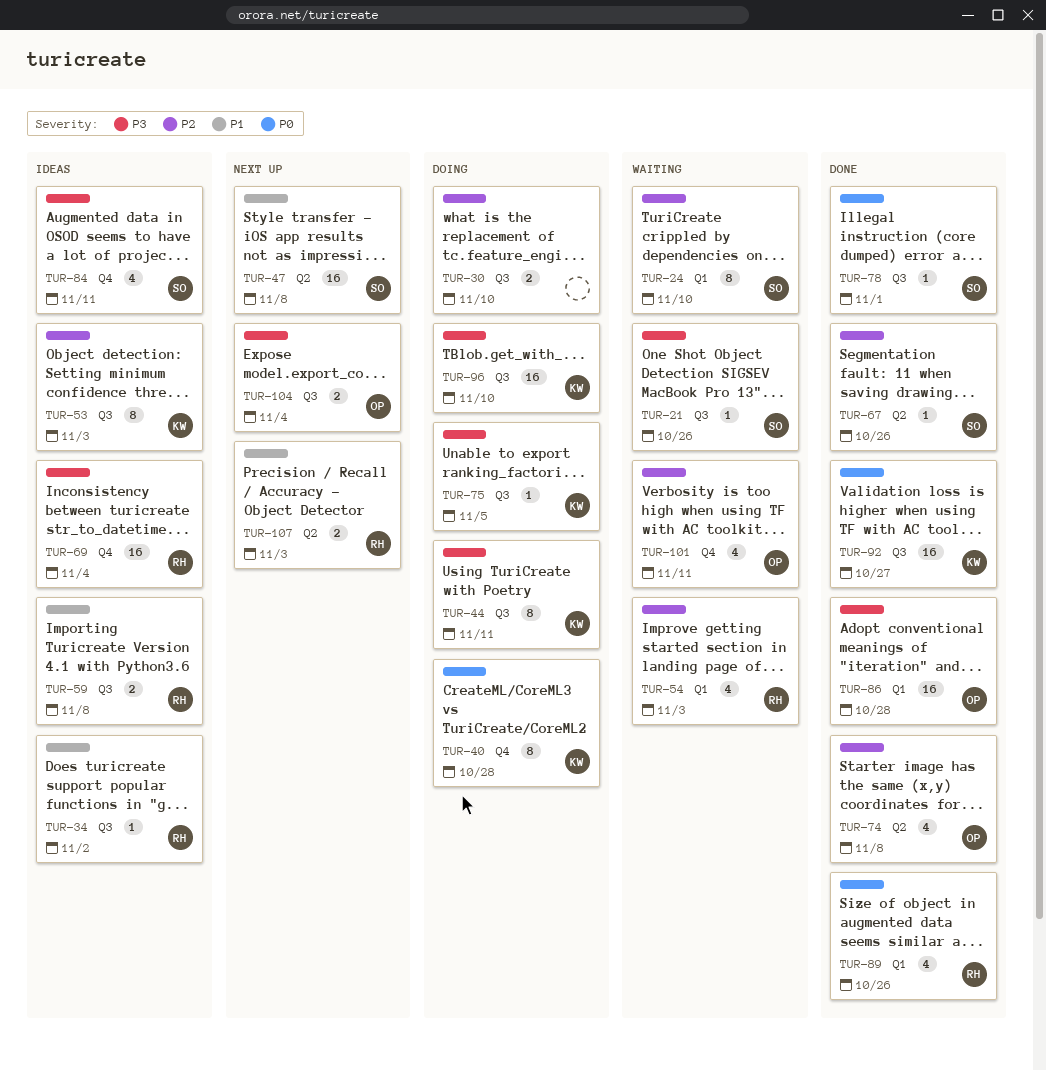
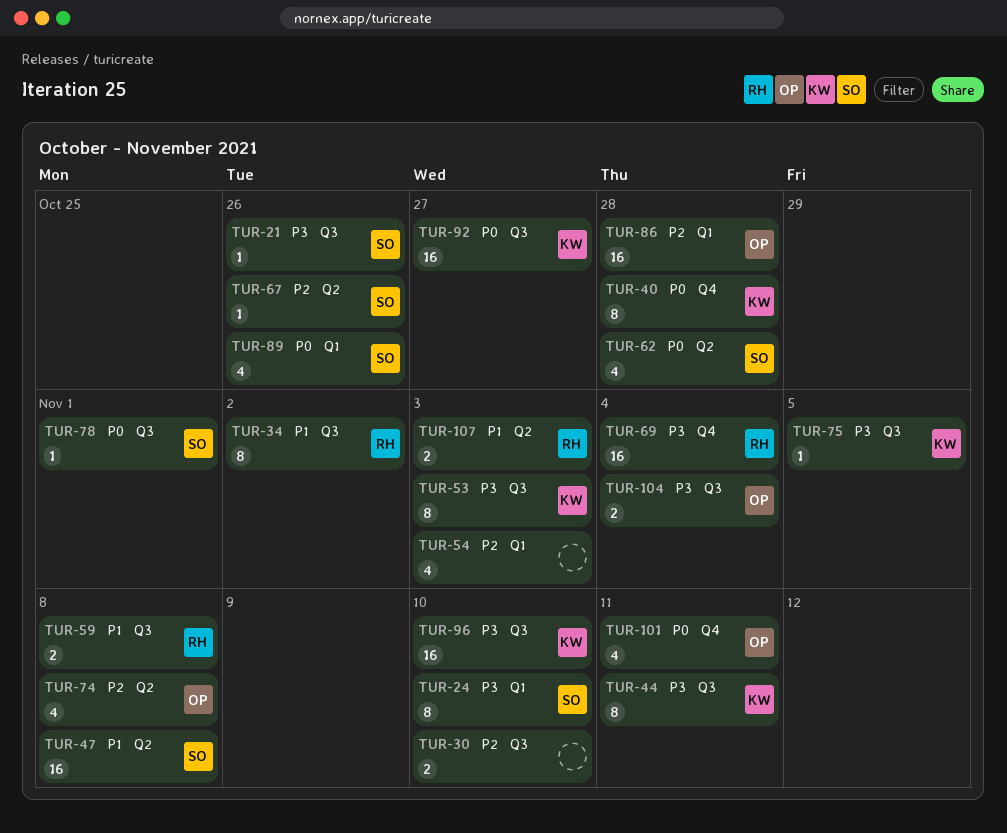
TUR-24, priority: P2 -> P3
TUR-34, estimate: 1 -> 8
TUR-53, priority: P2 -> P3
TUR-54, owner: RH -> none
TUR-62: none -> present
TUR-84: present -> none
TUR-86, priority: P3 -> P2
TUR-89, owner: RH -> SO
TUR-101, priority: P2 -> P0

